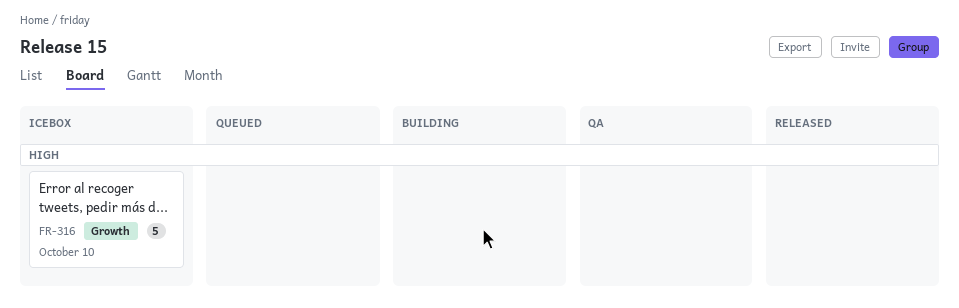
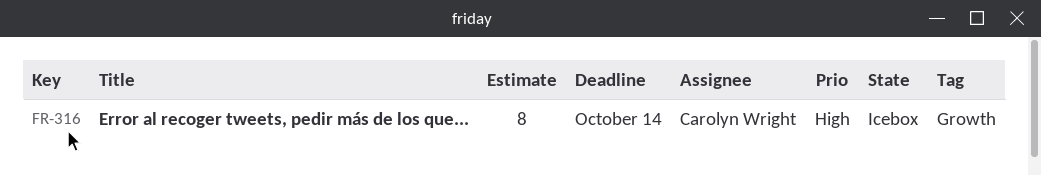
FR-316, estimate: 5 -> 8
FR-316, due: Oct 10 -> Oct 14

